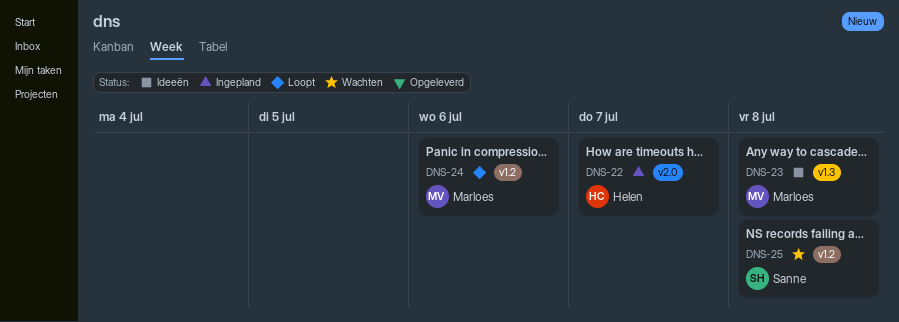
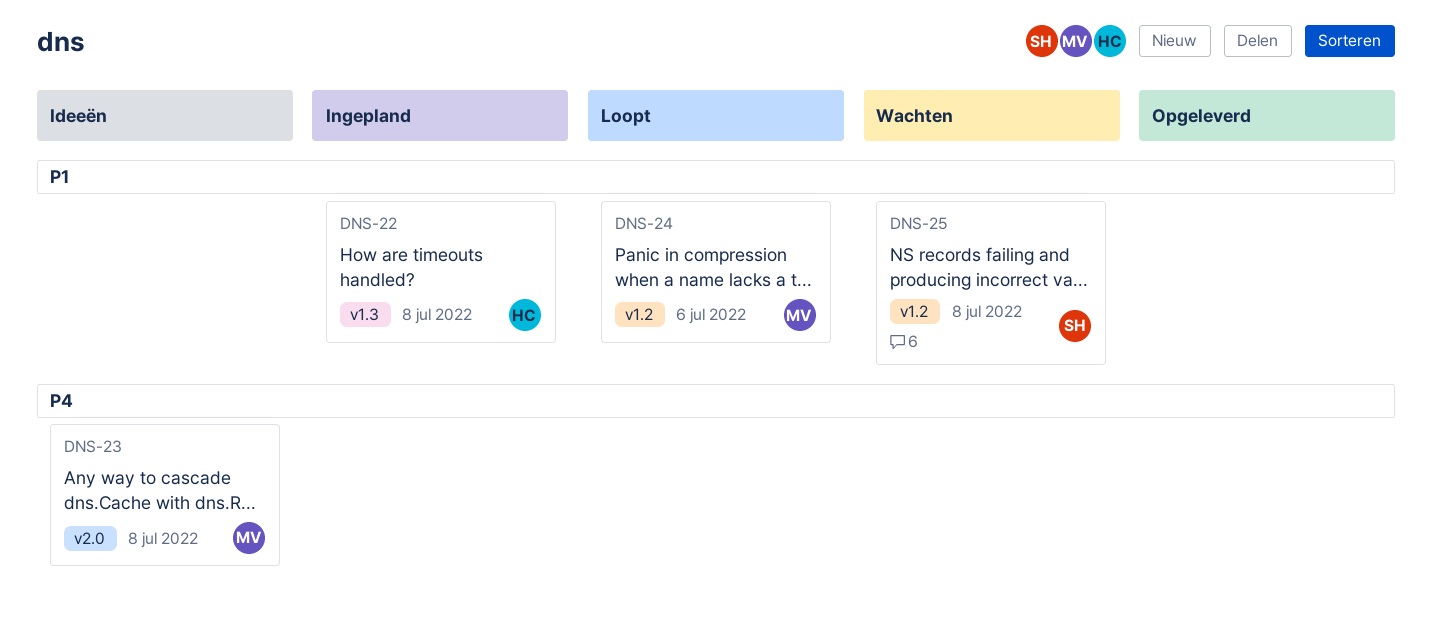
DNS-22, label: v2.0 -> v1.3
DNS-22, due: Jul 7 -> Jul 8
DNS-23, label: v1.3 -> v2.0

